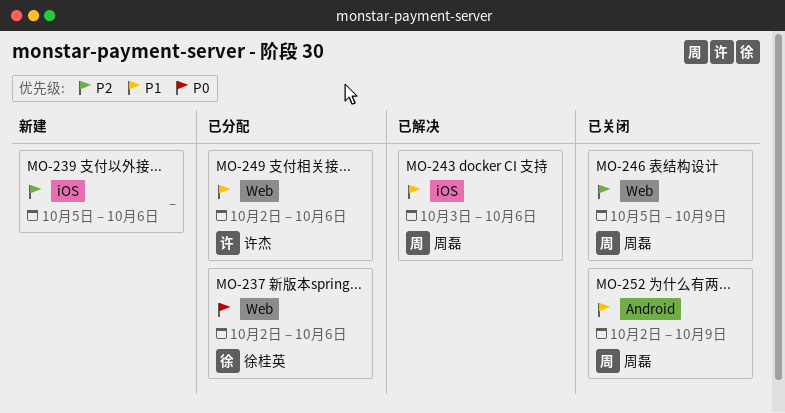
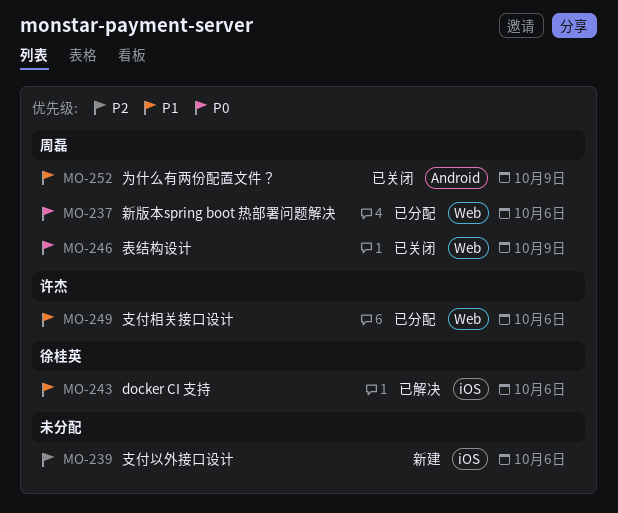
MO-237, owner: 徐桂英 -> 周磊
MO-243, owner: 周磊 -> 徐桂英
MO-246, priority: P2 -> P0

